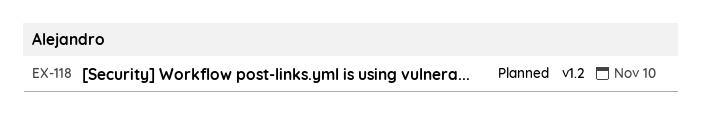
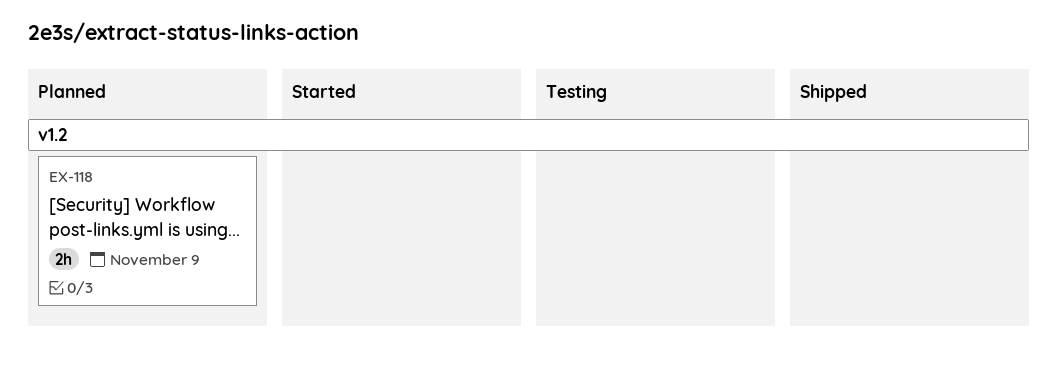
EX-118, due: Nov 10 -> Nov 9

